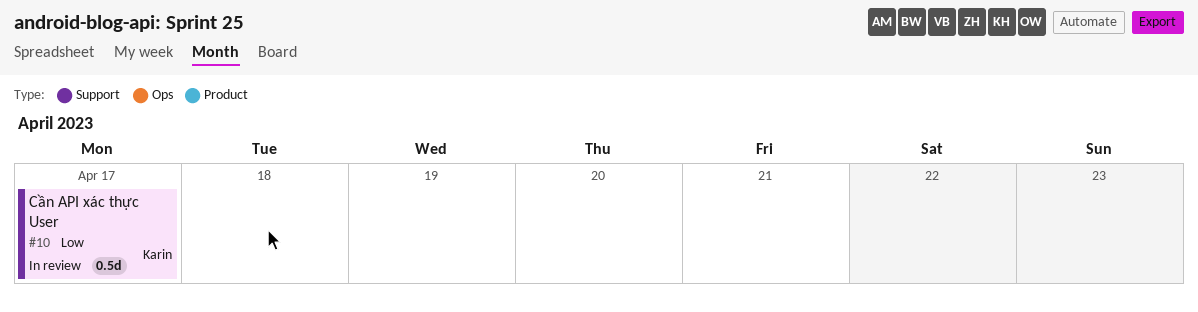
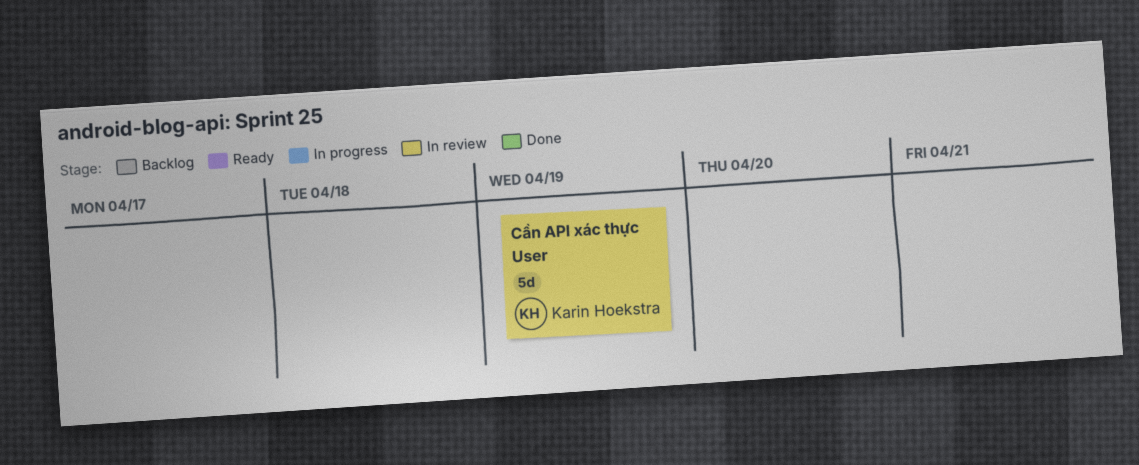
Cần API xác thực User, estimate: 0.5d -> 5d
Cần API xác thực User, due: Apr 17 -> Apr 19

